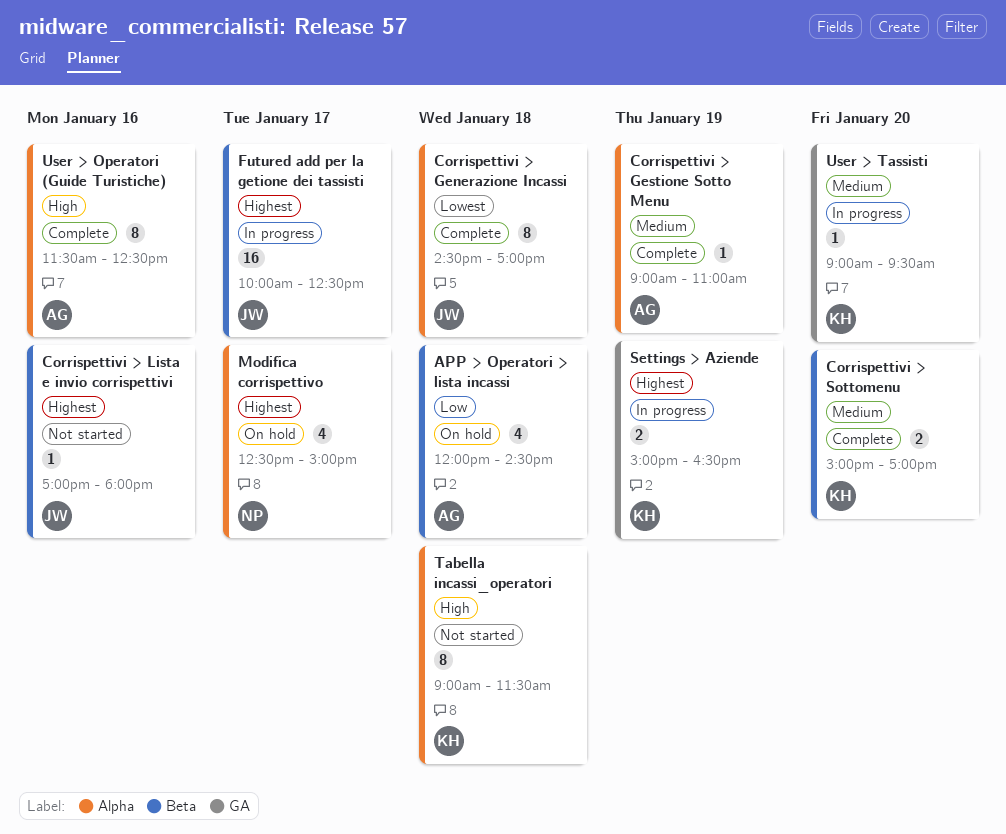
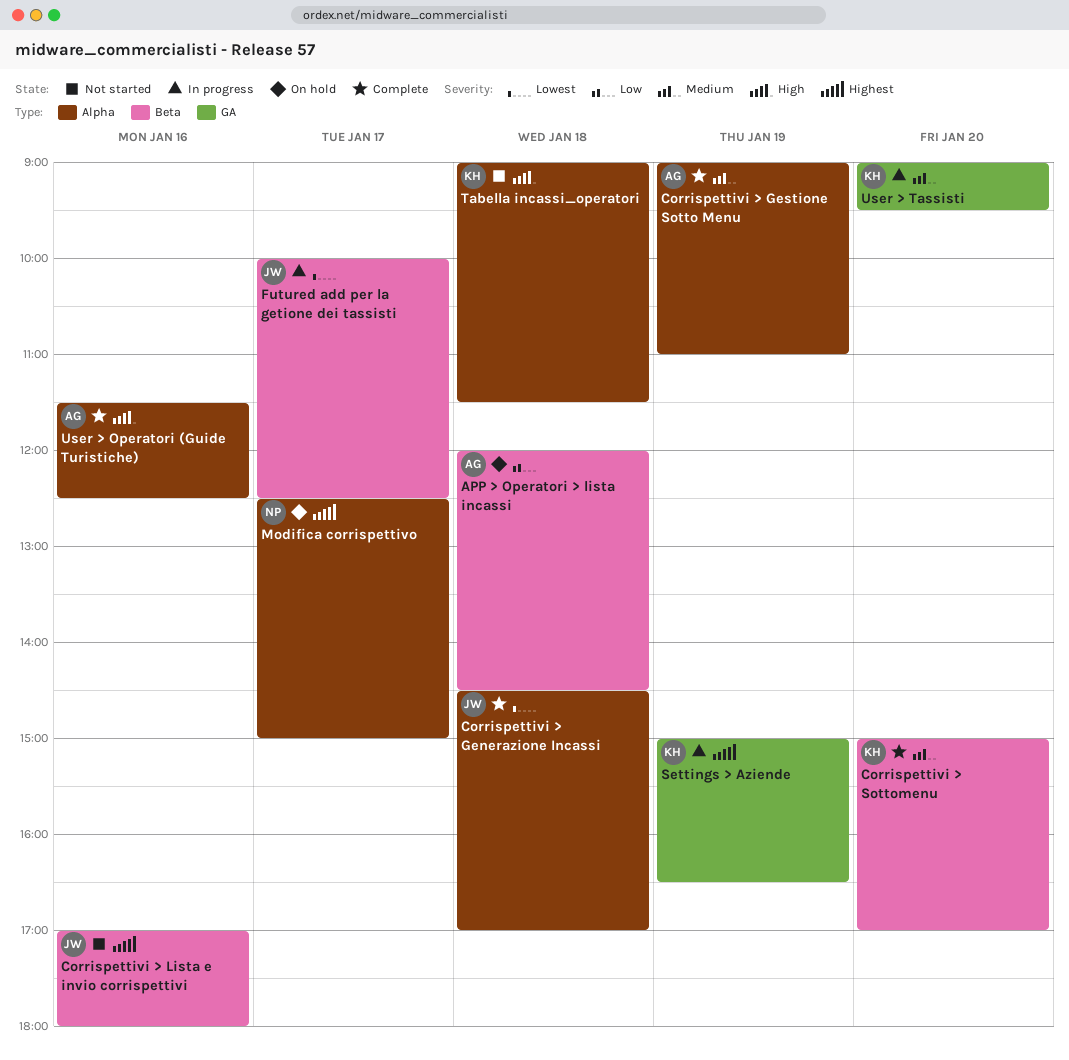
Futured add per la getione dei tassisti, priority: Highest -> Lowest

